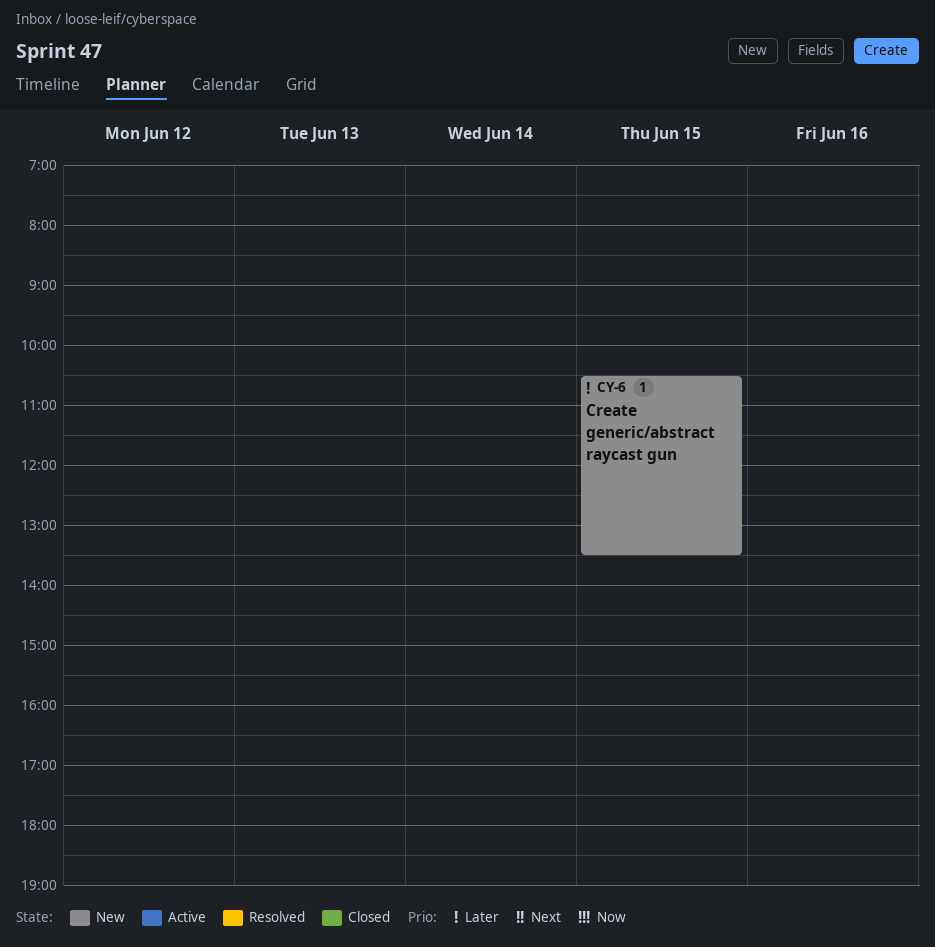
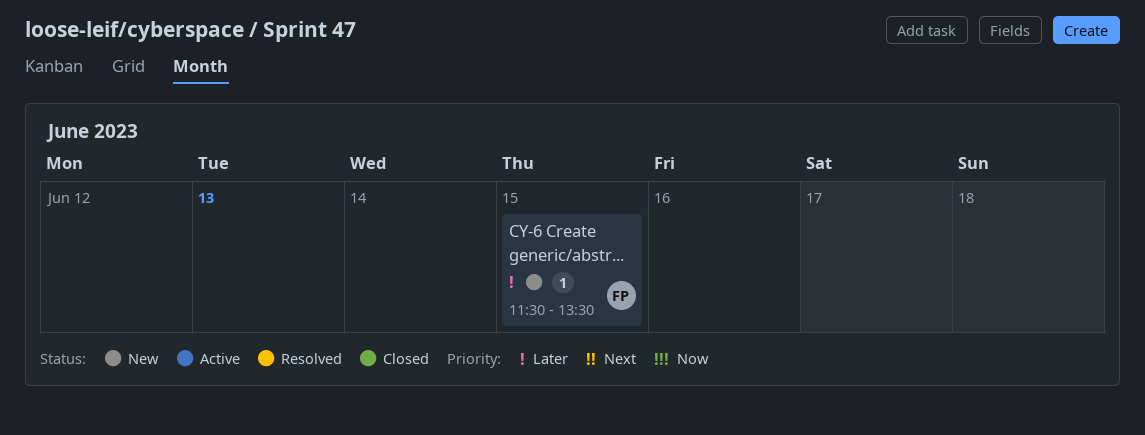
CY-6, begins: 10:30 -> 11:30

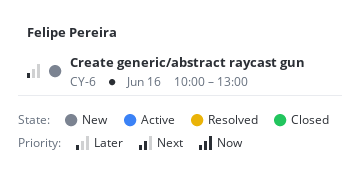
CY-6, day: Jun 15 -> Jun 16
CY-6, begins: 11:30 -> 10:00
CY-6, ends: 13:30 -> 13:00

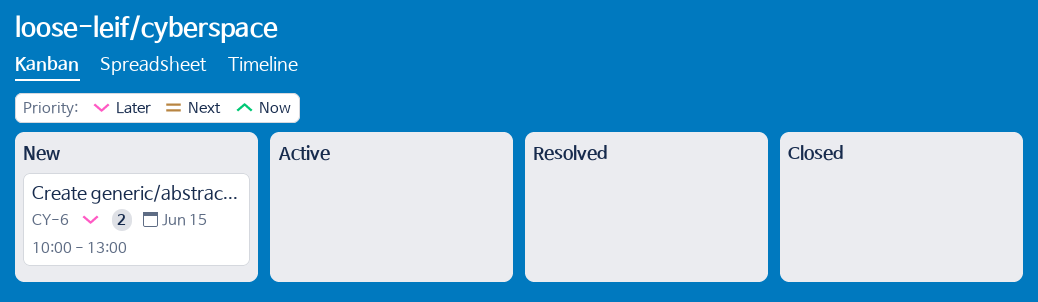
CY-6, estimate: 1 -> 2
CY-6, day: Jun 16 -> Jun 15

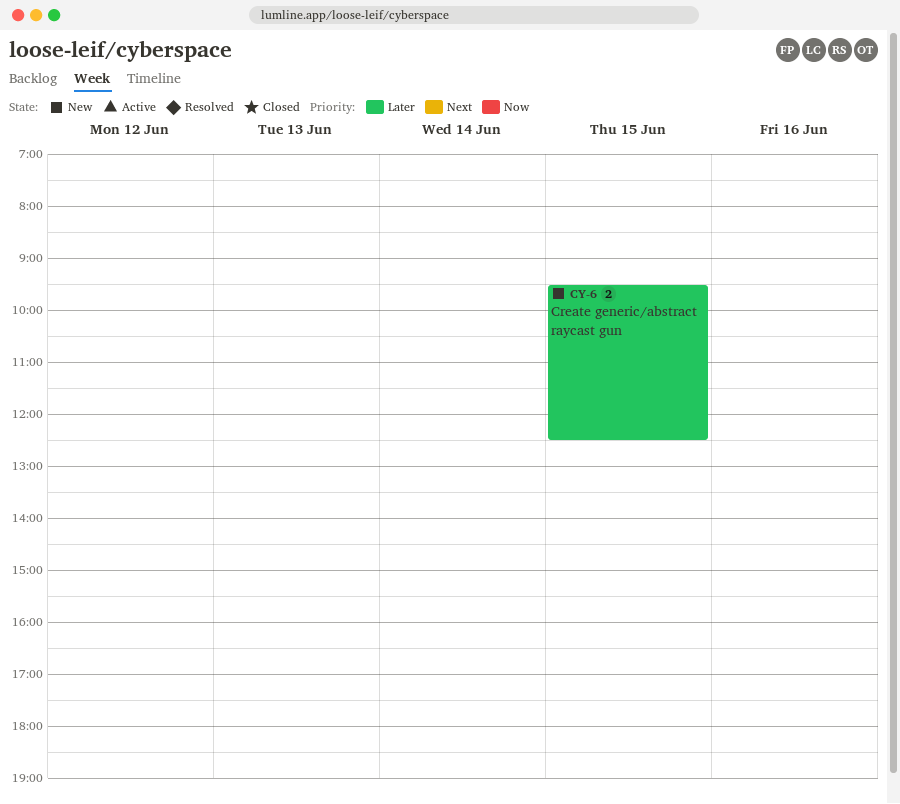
CY-6, begins: 10:00 -> 09:30
CY-6, ends: 13:00 -> 12:30

